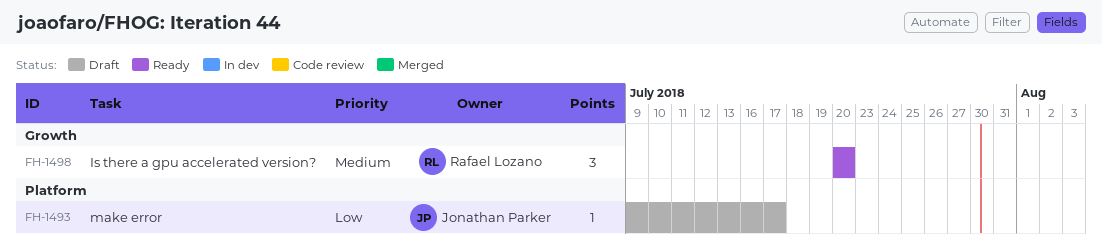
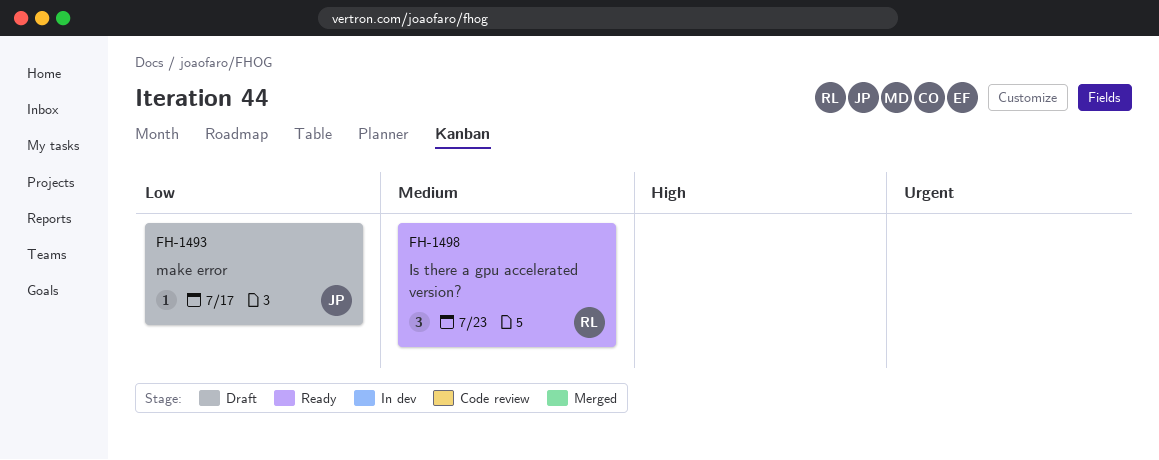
FH-1498, due: Jul 20 -> Jul 23

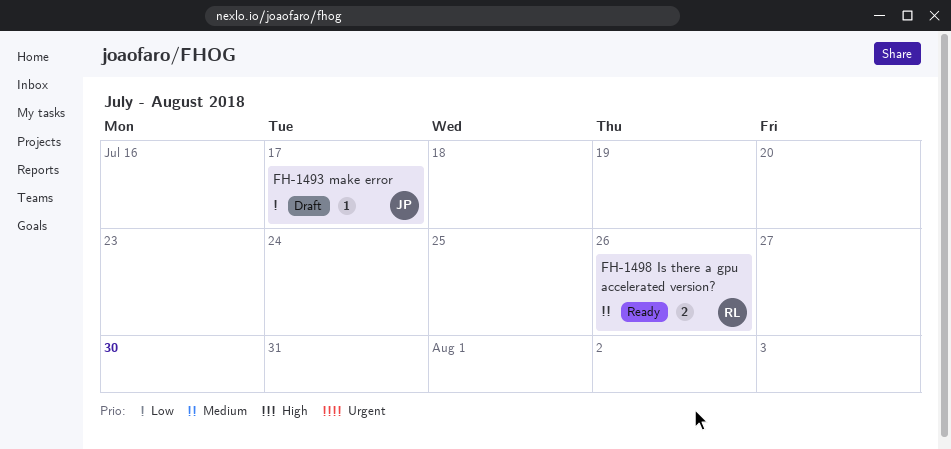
FH-1498, estimate: 3 -> 2
FH-1498, due: Jul 23 -> Jul 26

